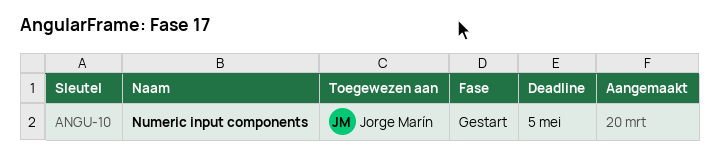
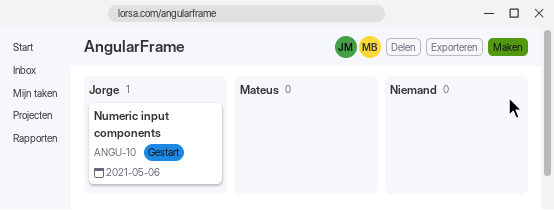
ANGU-10, due: May 5 -> May 6

